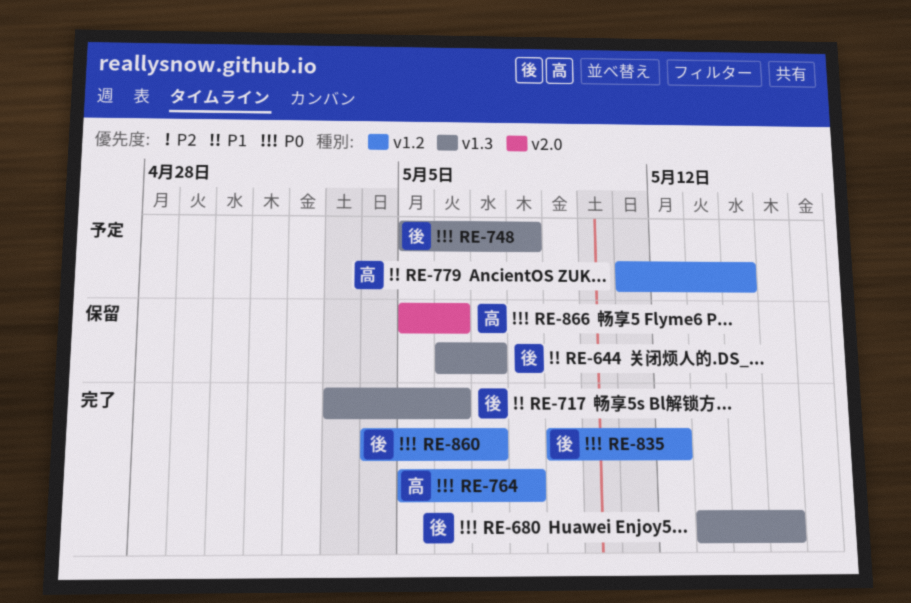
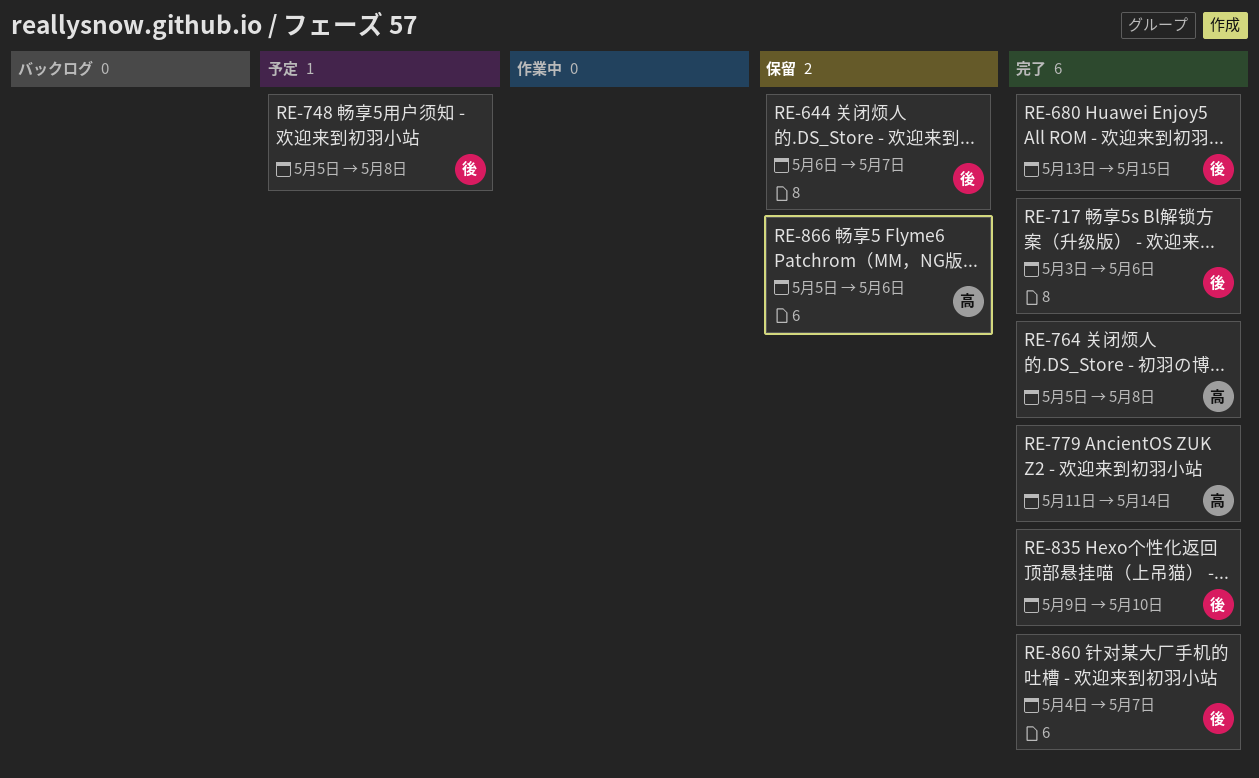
RE-779, status: 予定 -> 完了
RE-835, due: May 12 -> May 10

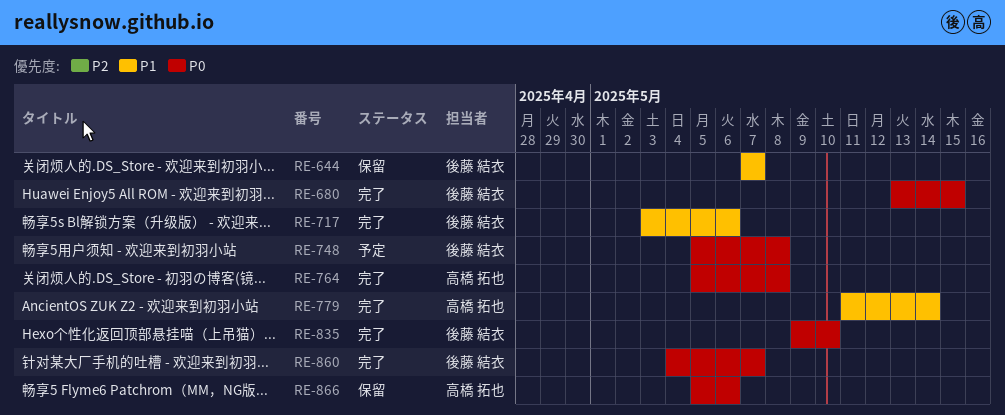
RE-644, start: May 6 -> May 7

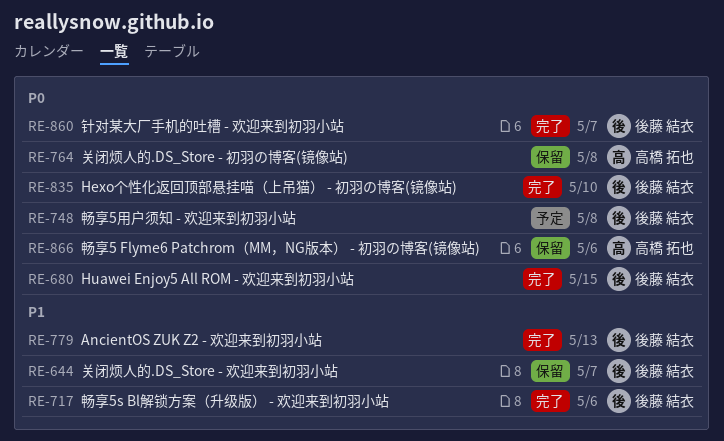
RE-764, status: 完了 -> 保留
RE-779, owner: 高橋 拓也 -> 後藤 結衣
RE-779, due: May 14 -> May 13

